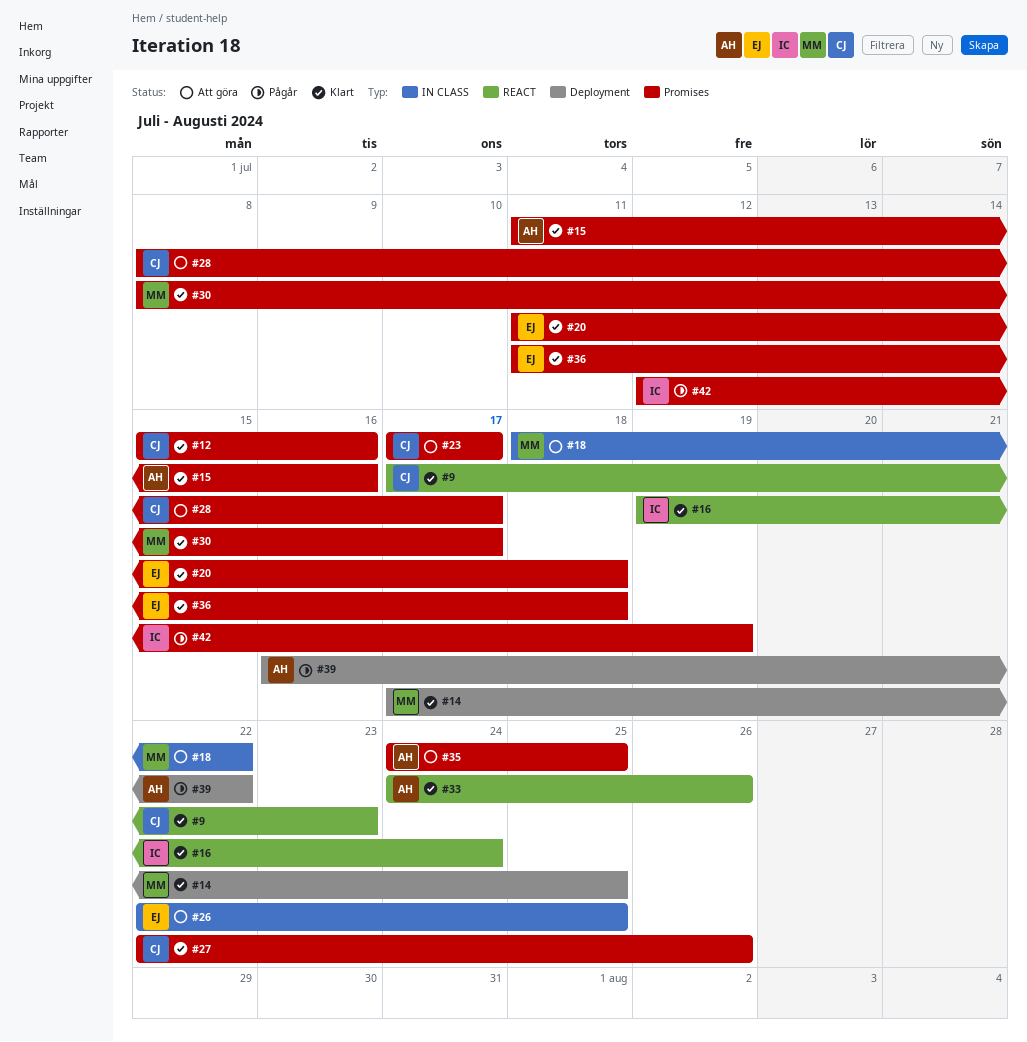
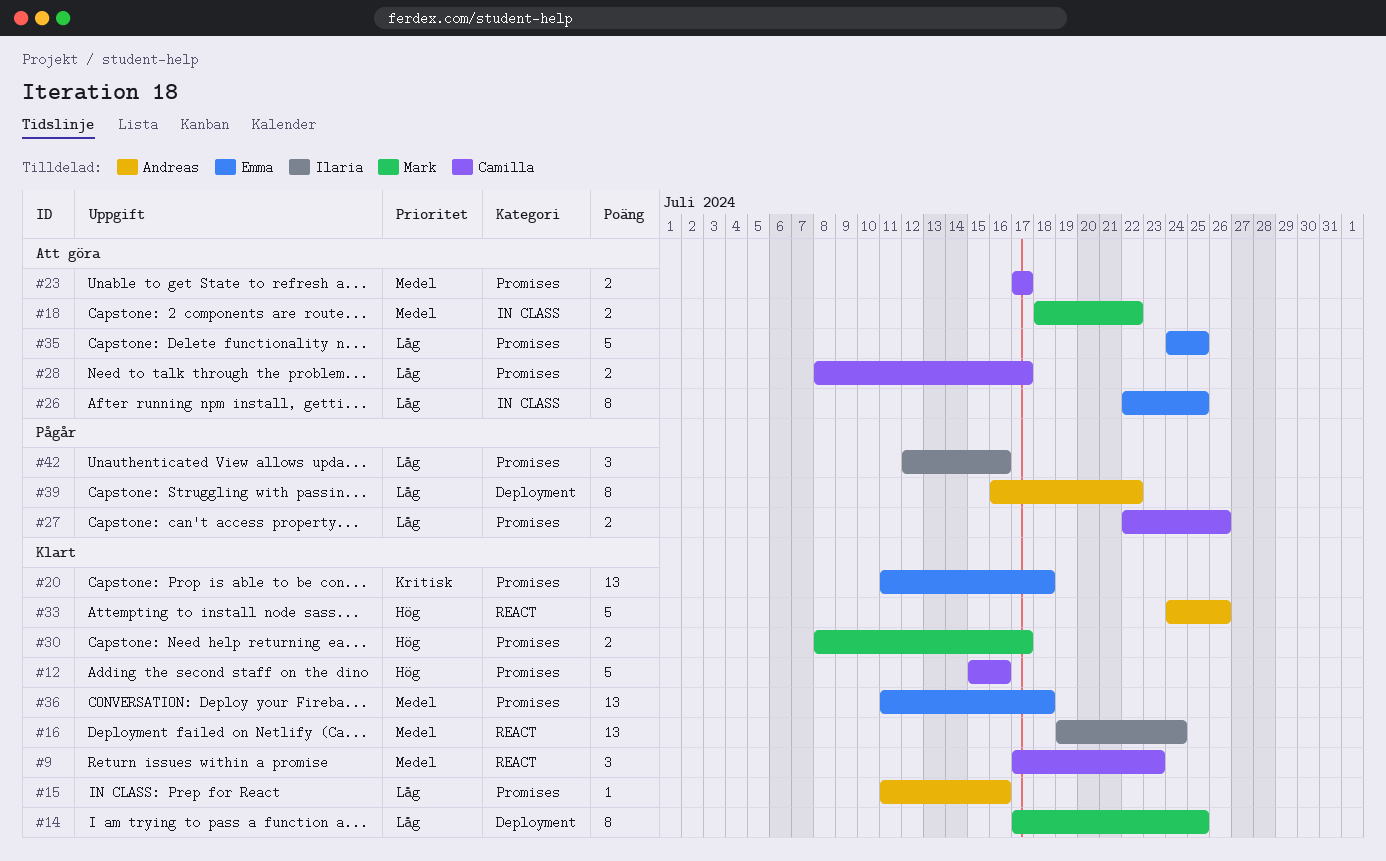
#27, status: Klart -> Pågår
#35, owner: Andreas -> Emma
#42, due: Jul 19 -> Jul 16

